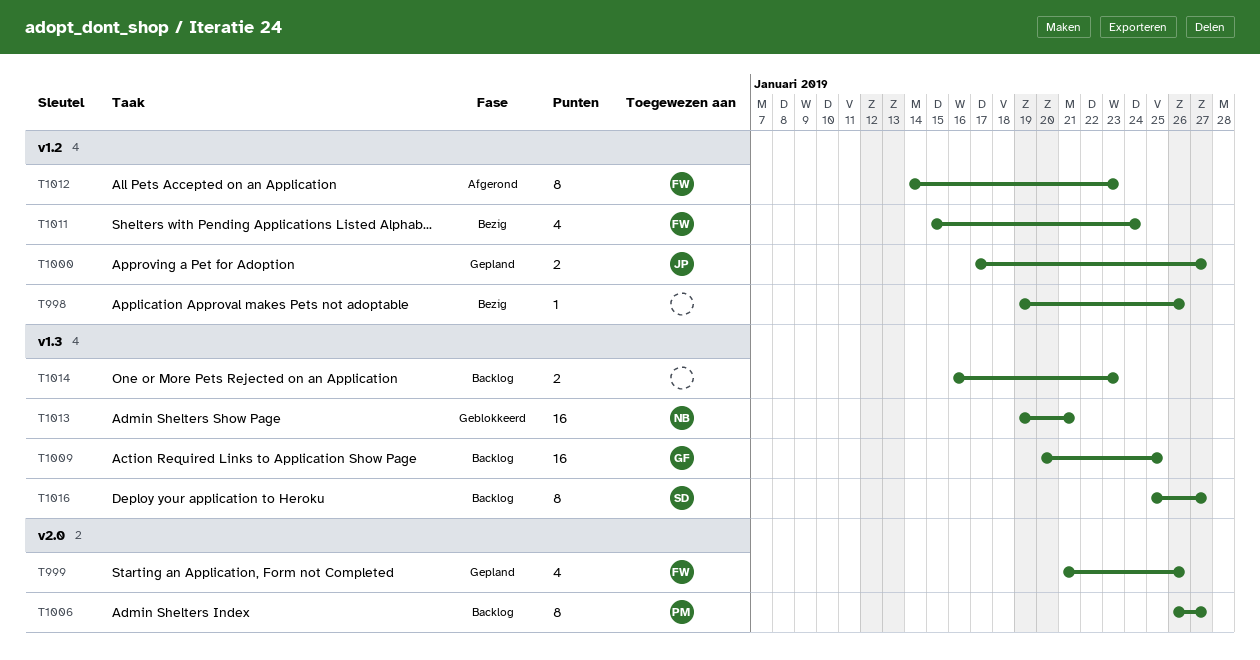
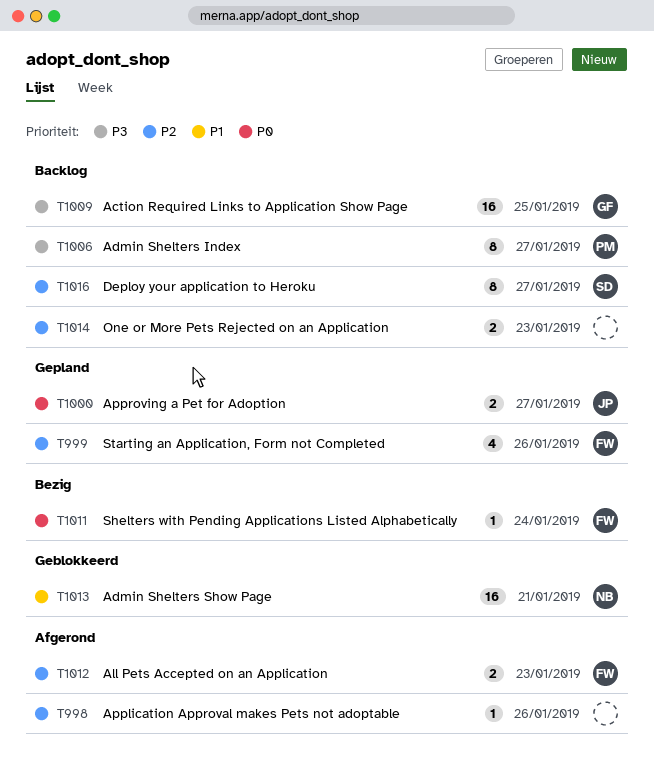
T998, status: Bezig -> Afgerond
T1011, estimate: 4 -> 1
T1012, estimate: 8 -> 2

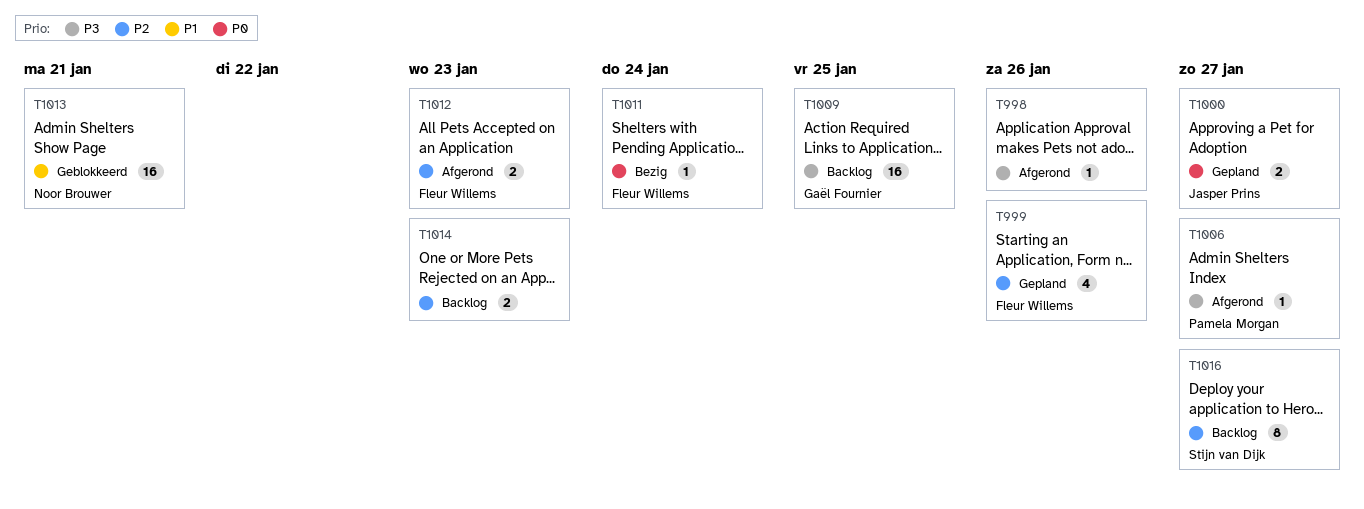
T998, priority: P2 -> P3
T1006, status: Backlog -> Afgerond
T1006, estimate: 8 -> 1

